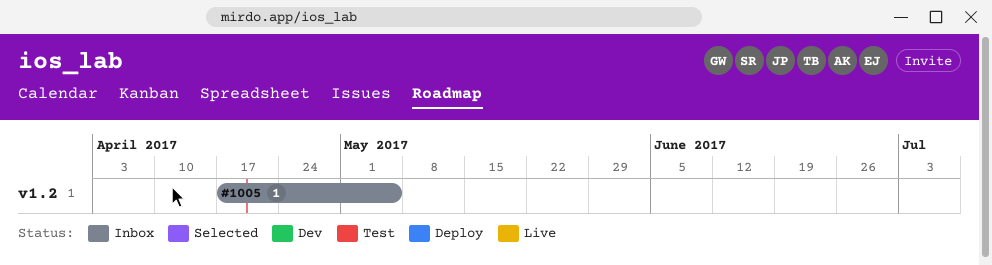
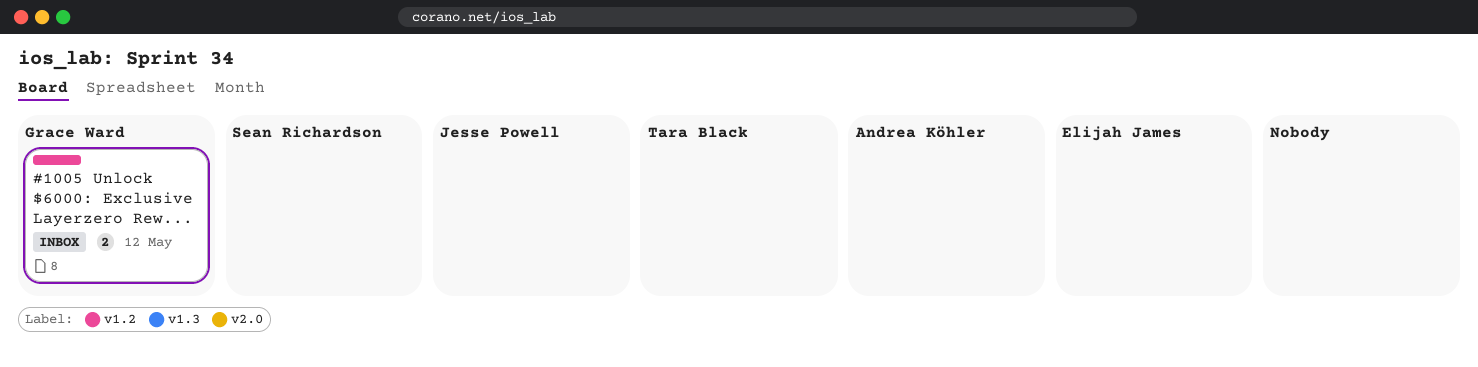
#1005, estimate: 1 -> 2
#1005, due: May 5 -> May 12

